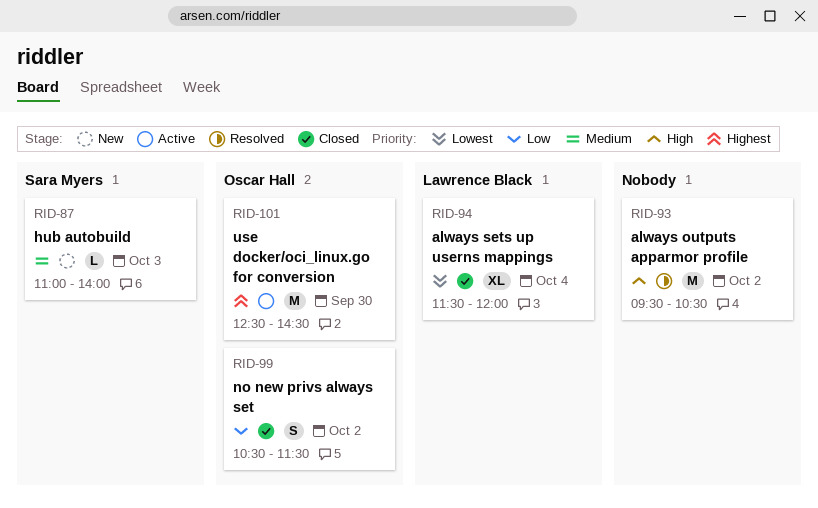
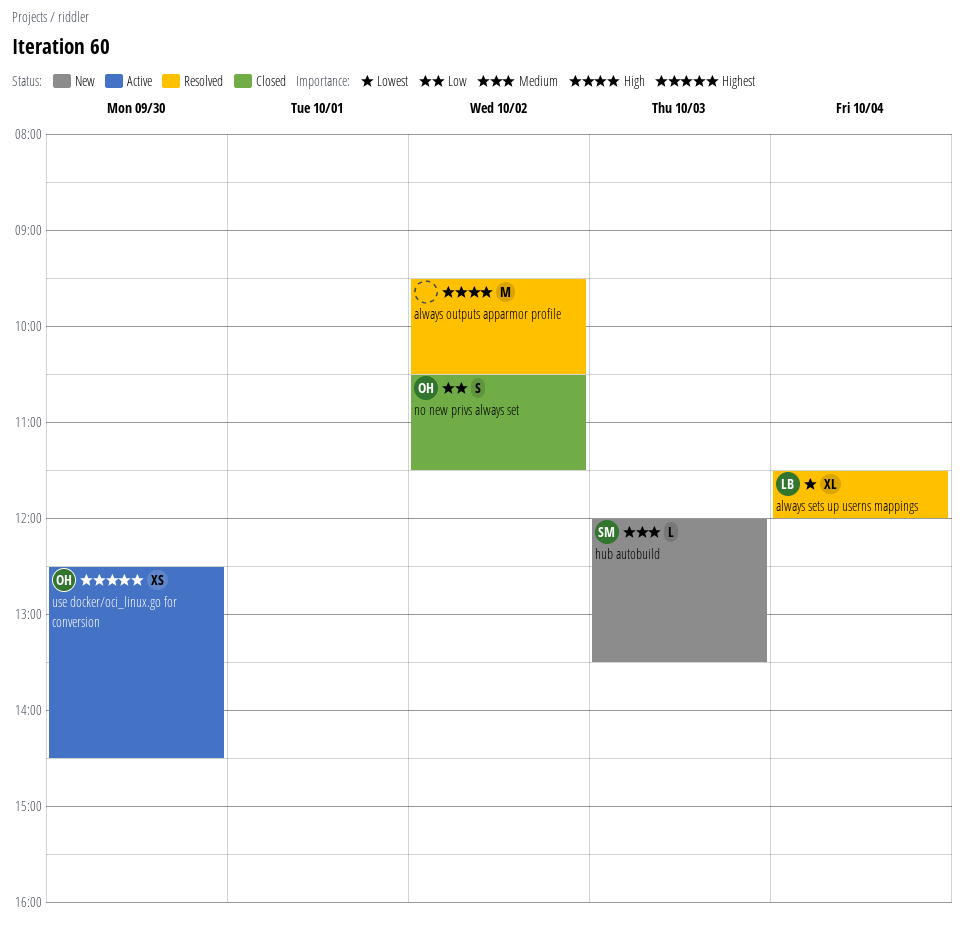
always sets up userns mappings, status: Closed -> Resolved
hub autobuild, begins: 11:00 -> 12:00
hub autobuild, ends: 14:00 -> 13:30
use docker/oci_linux.go for conversion, estimate: M -> XS

